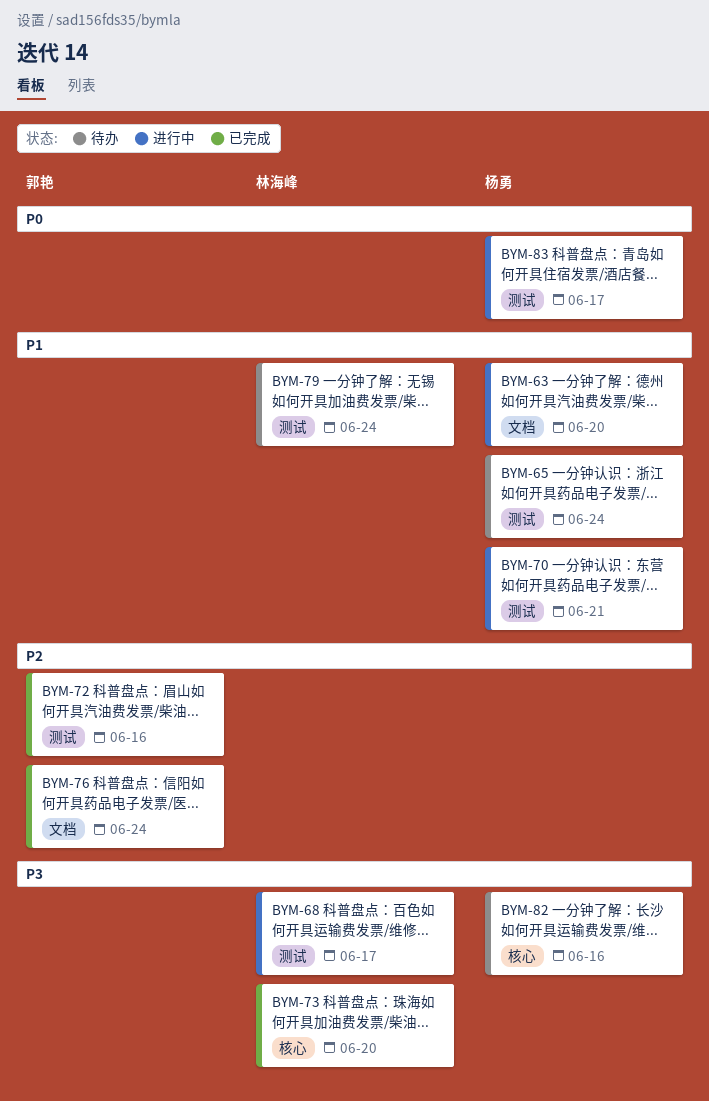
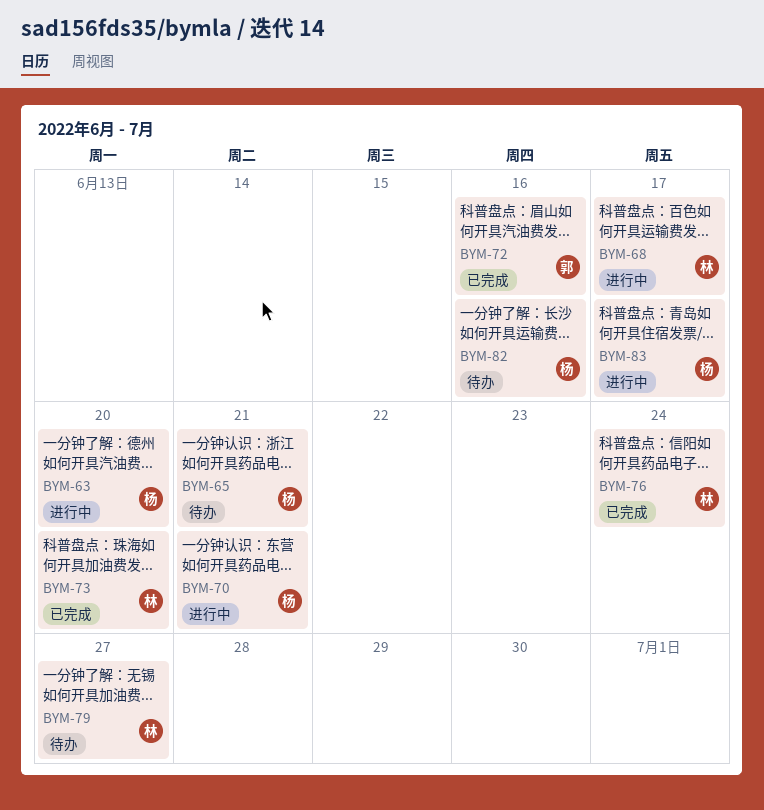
BYM-65, due: Jun 24 -> Jun 21
BYM-76, owner: 郭艳 -> 林海峰
BYM-79, due: Jun 24 -> Jun 27

